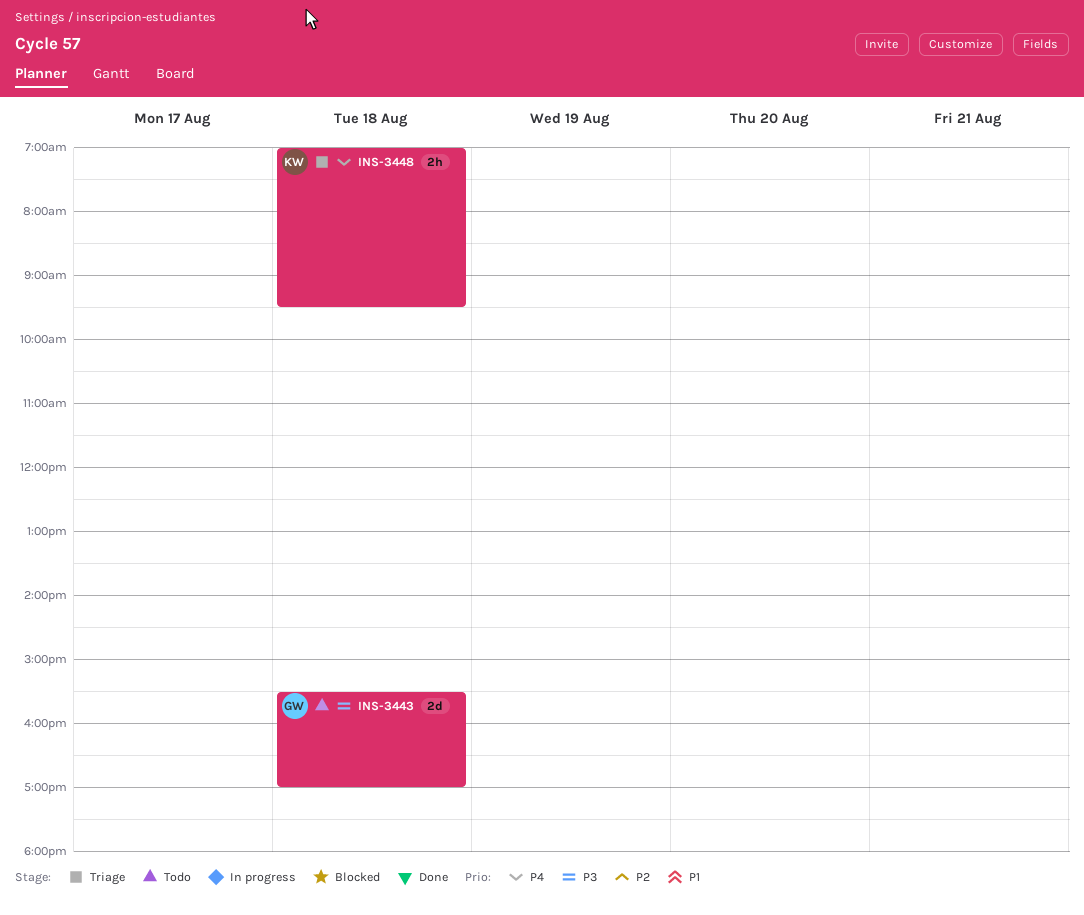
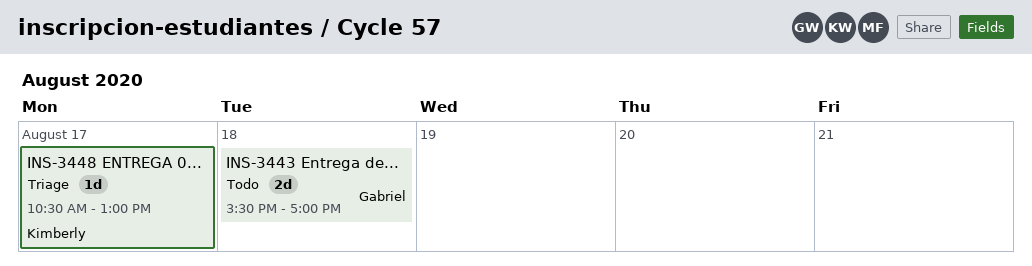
INS-3448, estimate: 2h -> 1d
INS-3448, day: Aug 18 -> Aug 17
INS-3448, begins: 07:00 -> 10:30
INS-3448, ends: 09:30 -> 13:00

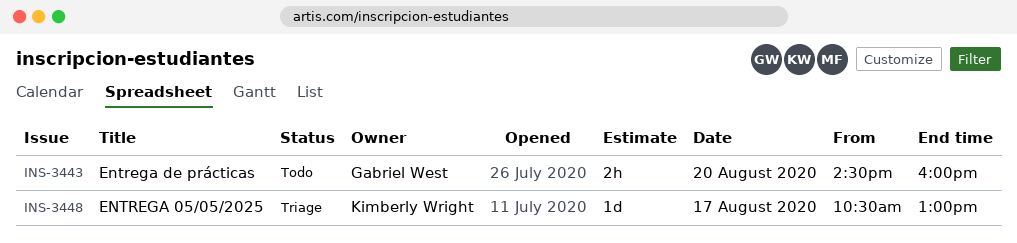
INS-3443, estimate: 2d -> 2h
INS-3443, day: Aug 18 -> Aug 20
INS-3443, begins: 15:30 -> 14:30
INS-3443, ends: 17:00 -> 16:00

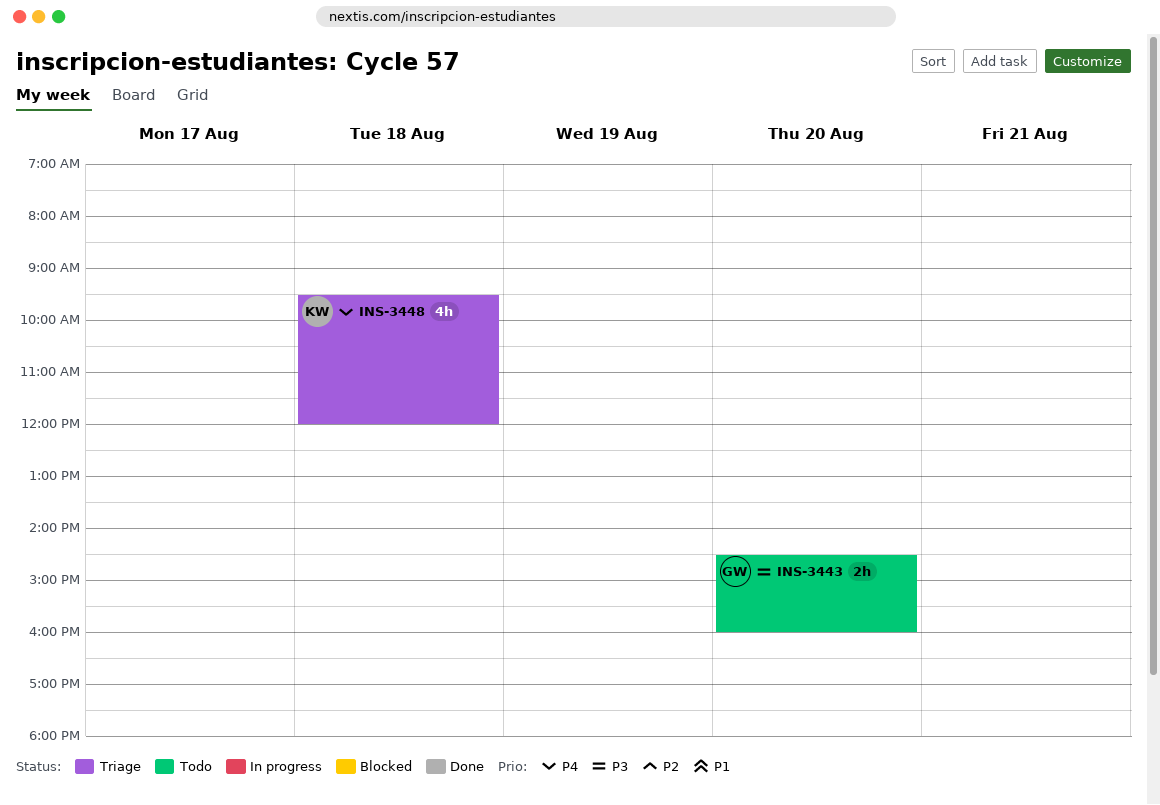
INS-3448, estimate: 1d -> 4h
INS-3448, day: Aug 17 -> Aug 18
INS-3448, begins: 10:30 -> 09:30
INS-3448, ends: 13:00 -> 12:00

